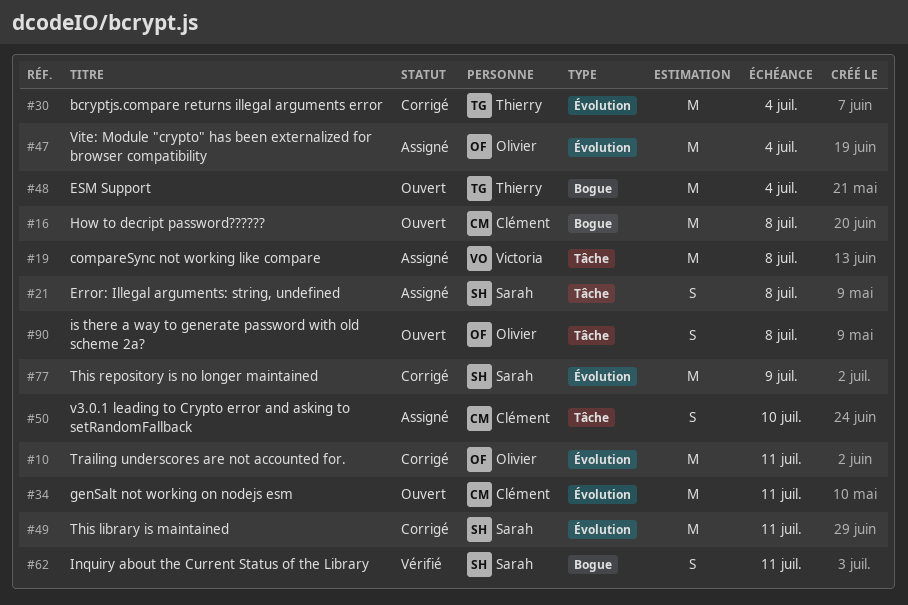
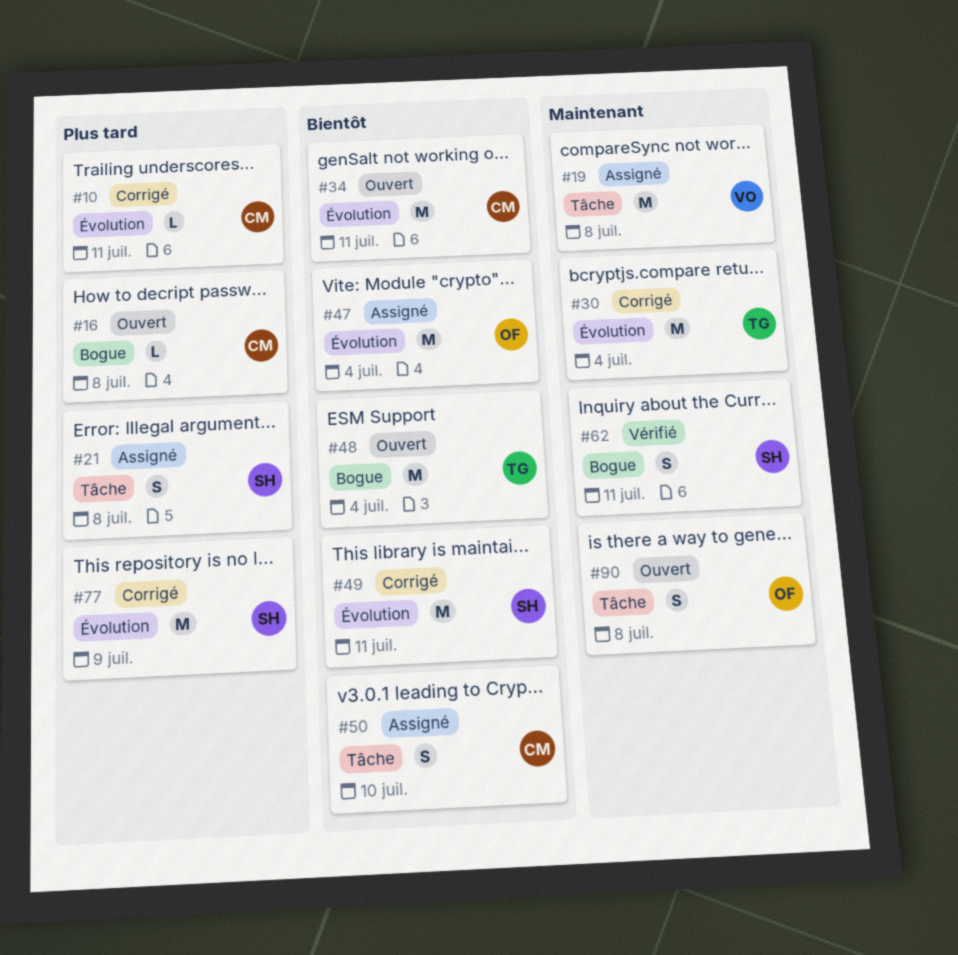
#10, owner: Olivier -> Clément
#10, estimate: M -> L
#16, estimate: M -> L

